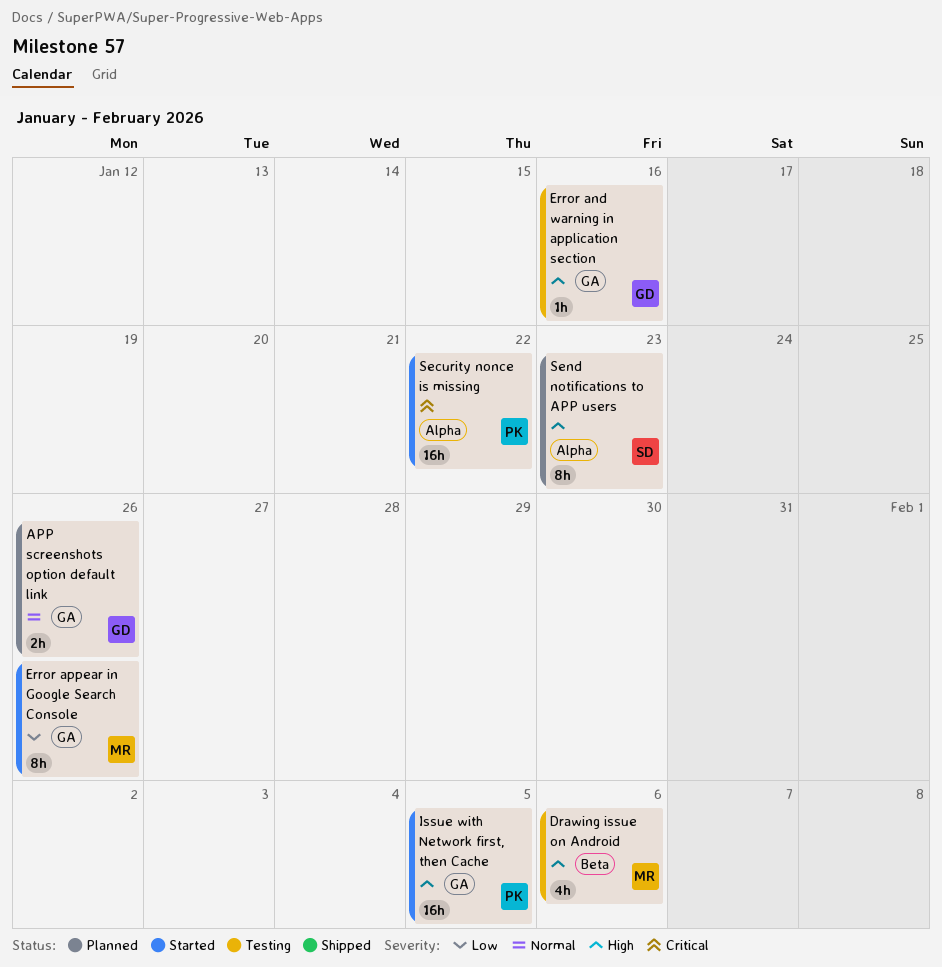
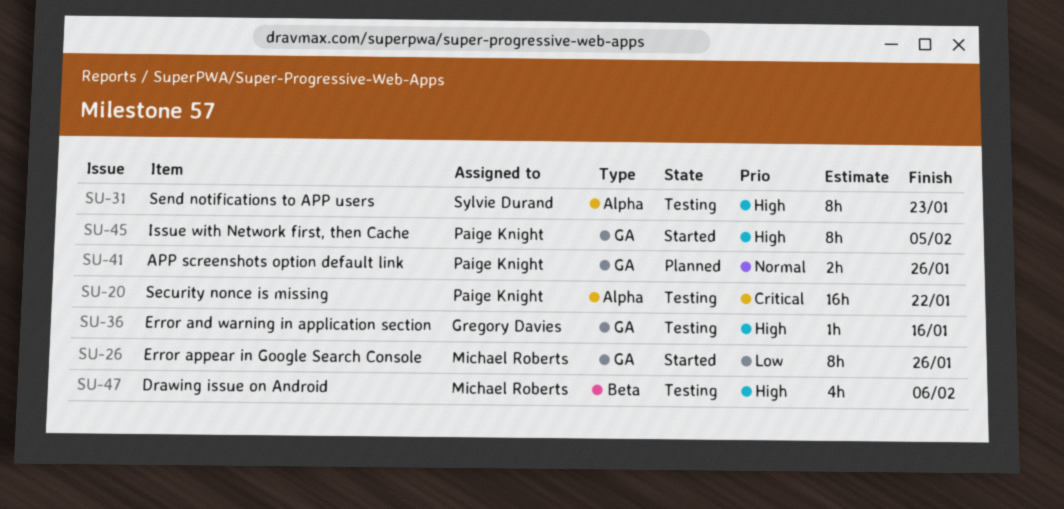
APP screenshots option default link, owner: Gregory Davies -> Paige Knight
Issue with Network first, then Cache, estimate: 16h -> 8h
Security nonce is missing, status: Started -> Testing
Send notifications to APP users, status: Planned -> Testing

